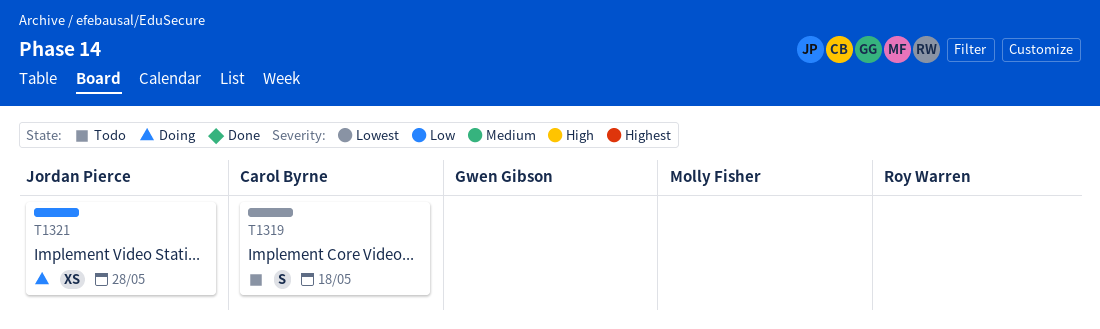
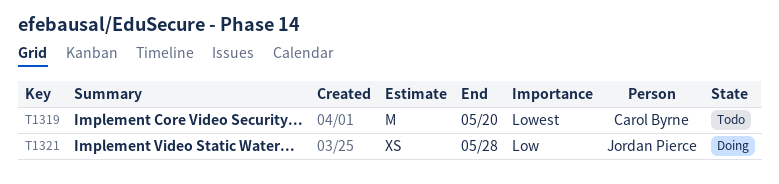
T1319, estimate: S -> M
T1319, due: May 18 -> May 20

